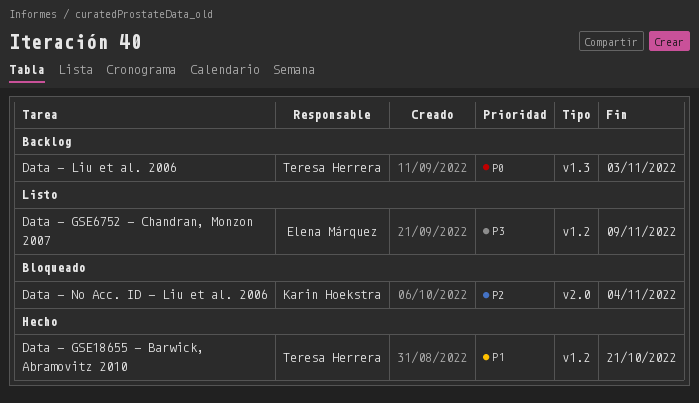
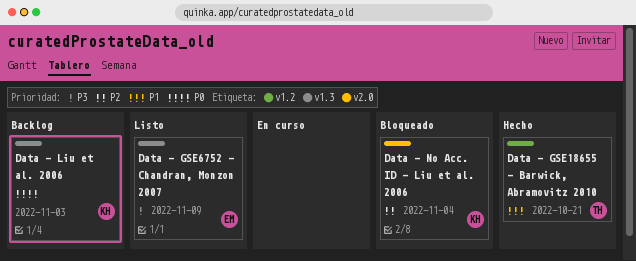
Data - GSE6752 - Chandran, Monzon 2007, label: v1.2 -> v1.3
Data - Liu et al. 2006, owner: Teresa Herrera -> Karin Hoekstra

